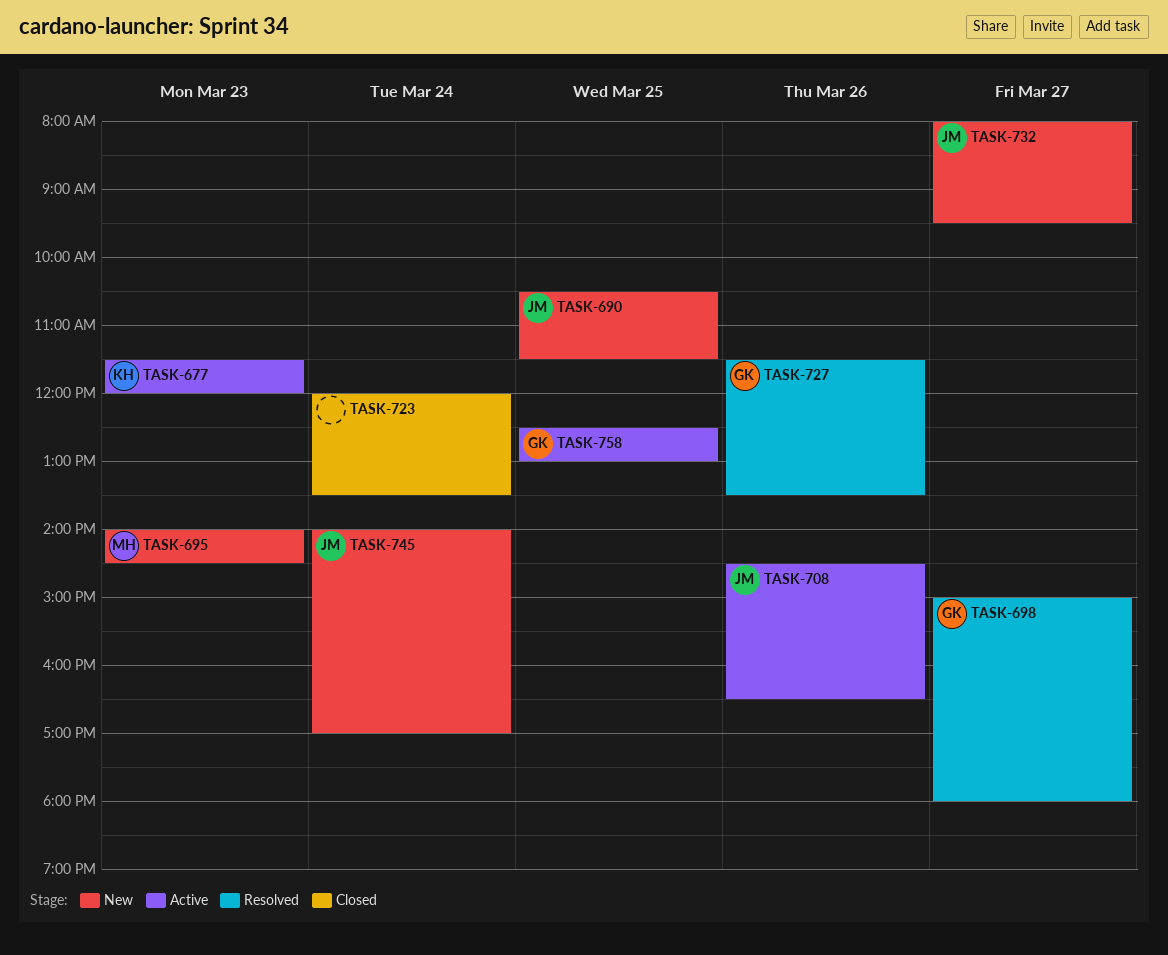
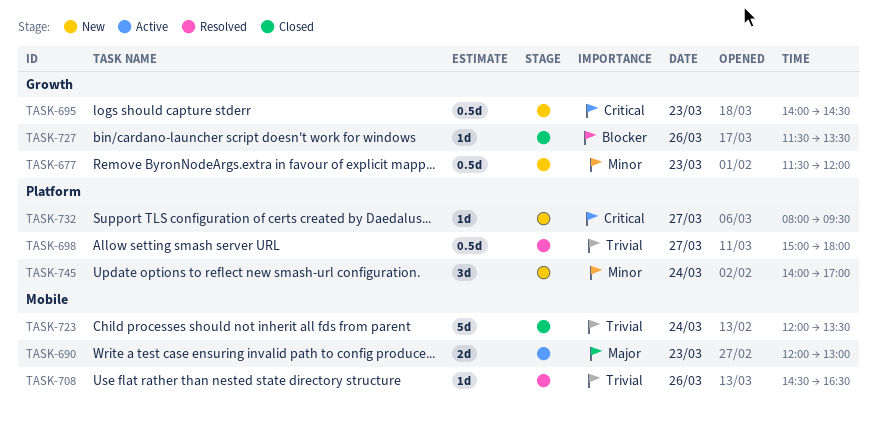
TASK-677, status: Active -> New
TASK-690, status: New -> Active
TASK-690, day: Mar 25 -> Mar 23
TASK-690, begins: 10:30 -> 12:00
TASK-690, ends: 11:30 -> 13:00
TASK-708, status: Active -> Resolved
TASK-727, status: Resolved -> Closed
TASK-758: present -> none

